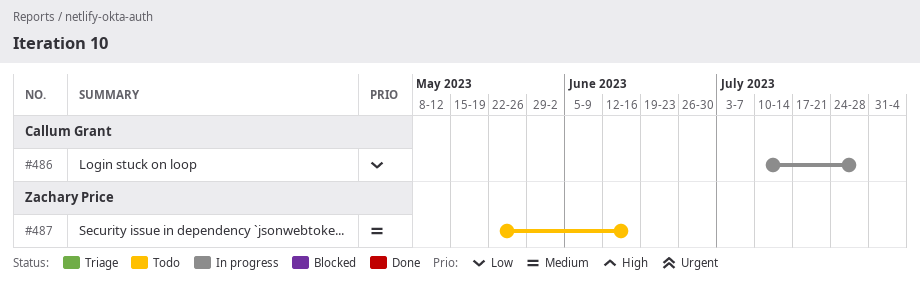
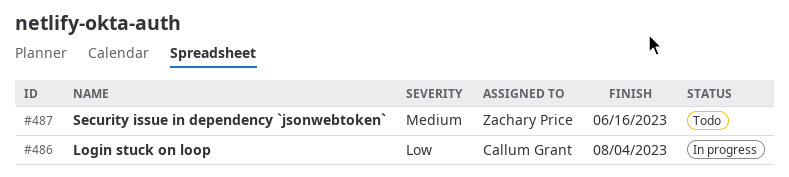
#486, due: Jul 28 -> Aug 4

